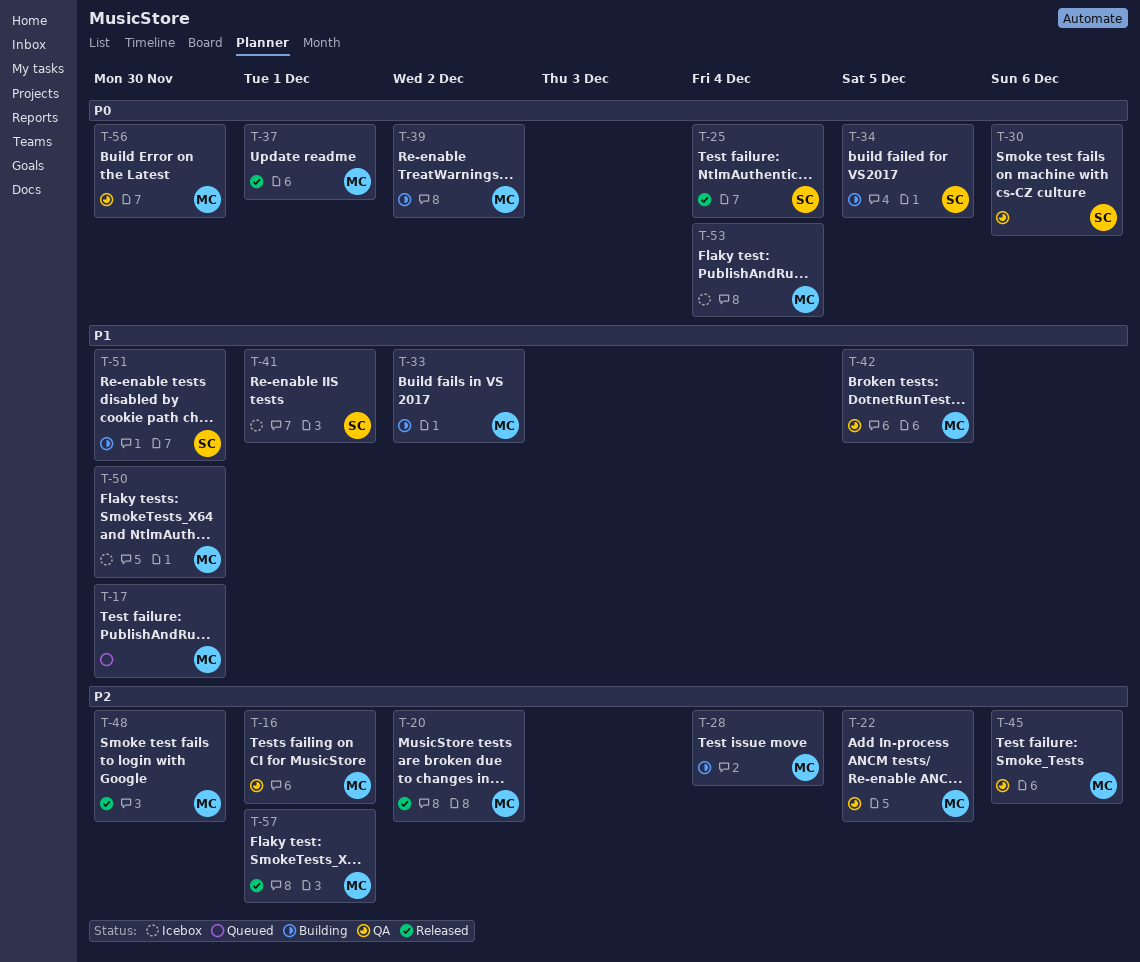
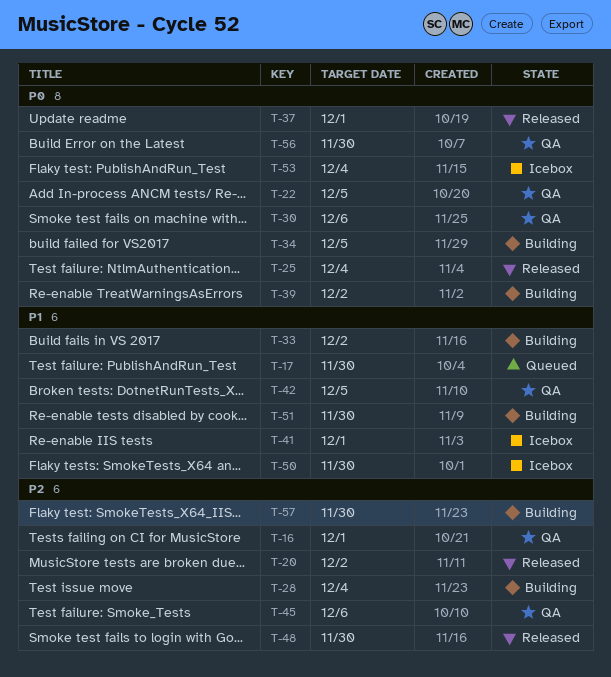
T-22, priority: P2 -> P0
T-57, status: Released -> Building
T-57, due: Dec 1 -> Nov 30

